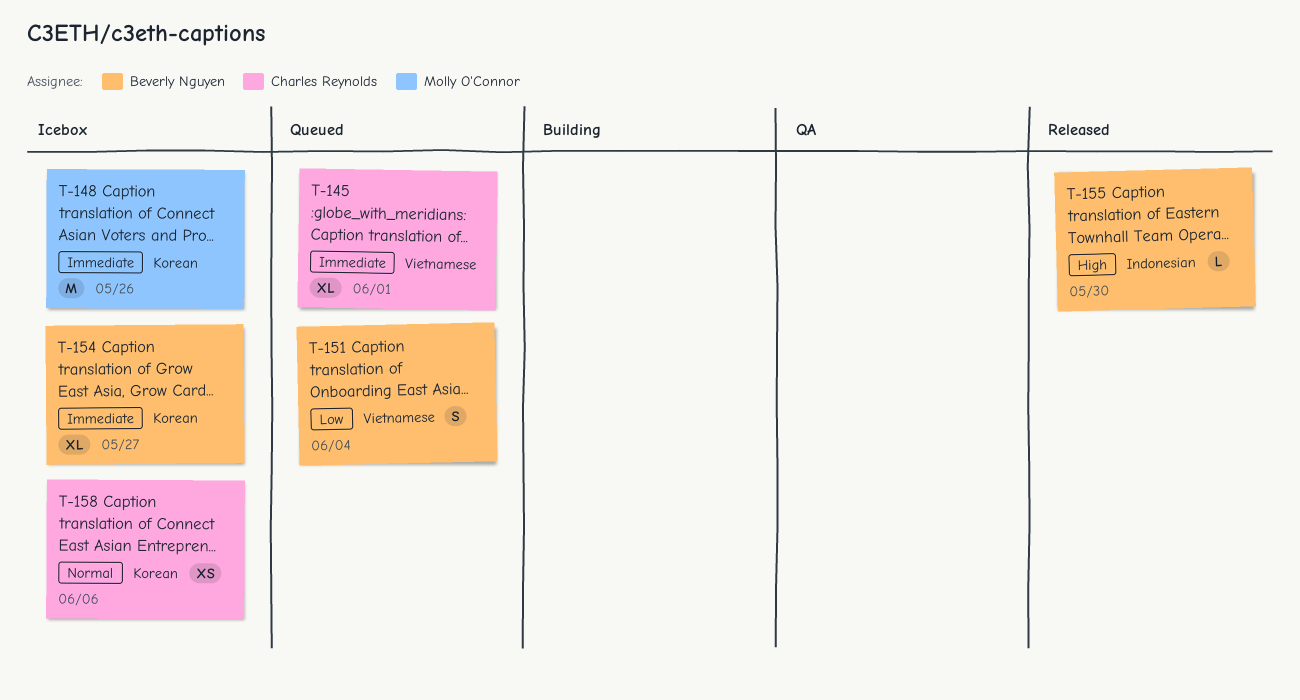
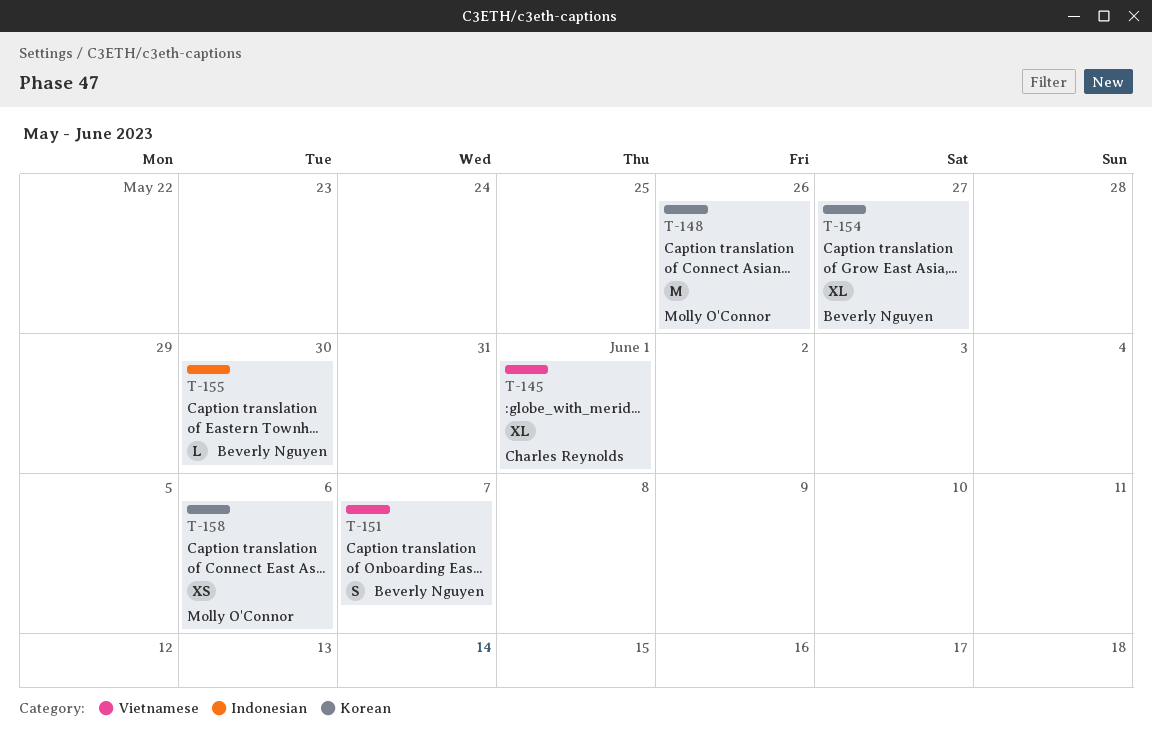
T-151, due: Jun 4 -> Jun 7
T-158, owner: Charles Reynolds -> Molly O'Connor

